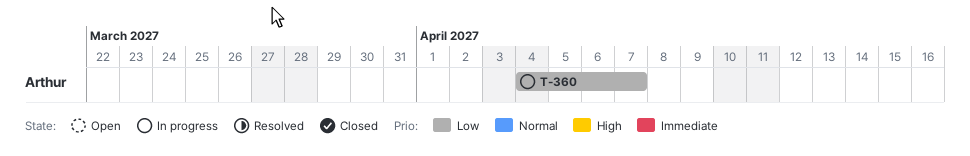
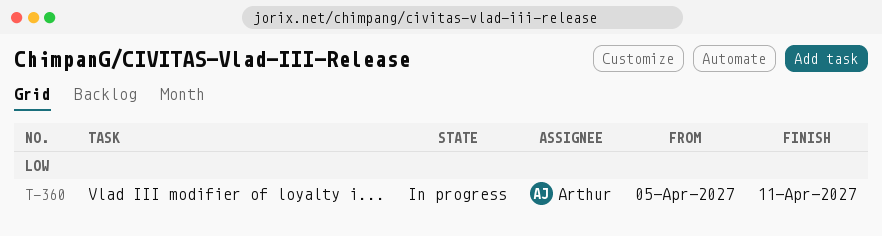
T-360, start: Apr 4 -> Apr 5
T-360, due: Apr 7 -> Apr 11

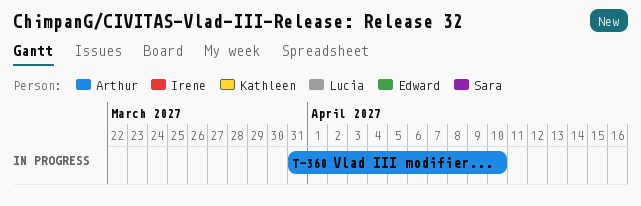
T-360, start: Apr 5 -> Mar 31
T-360, due: Apr 11 -> Apr 10

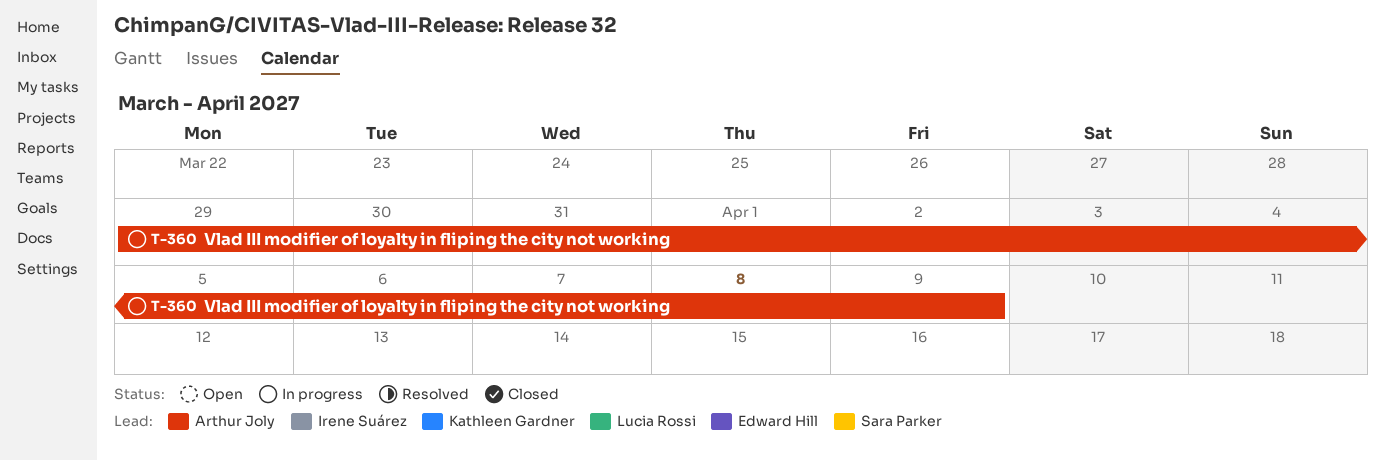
T-360, start: Mar 31 -> Mar 29
T-360, due: Apr 10 -> Apr 9

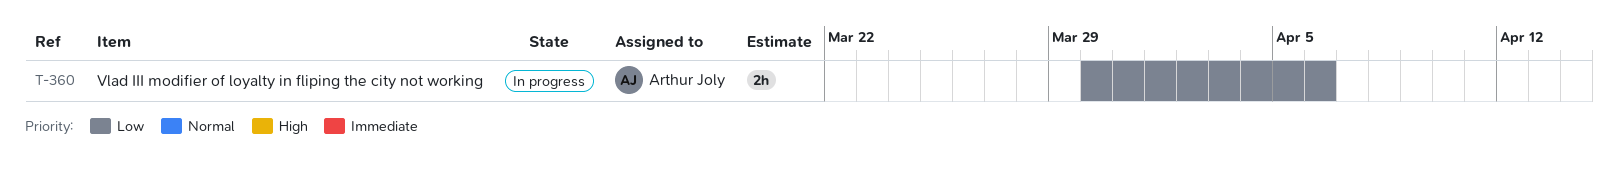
T-360, start: Mar 29 -> Mar 30
T-360, due: Apr 9 -> Apr 6

